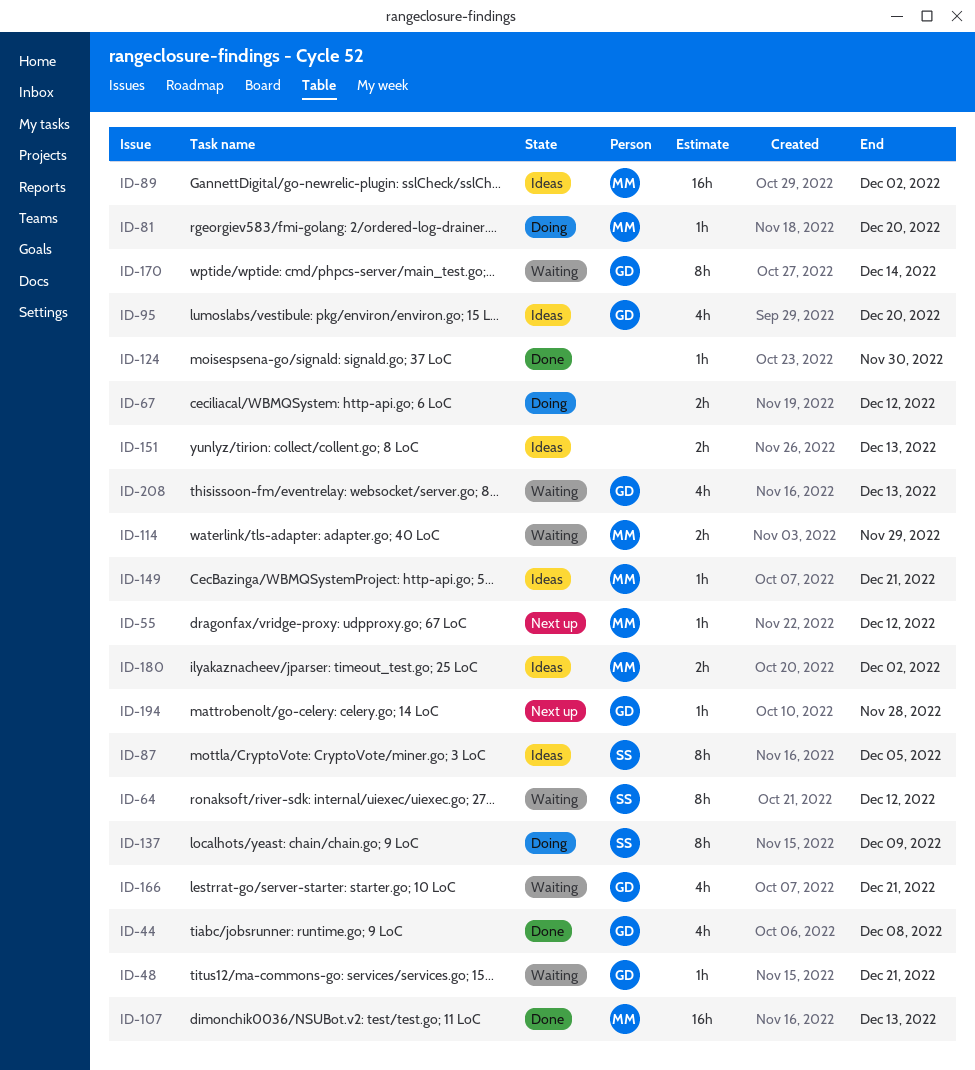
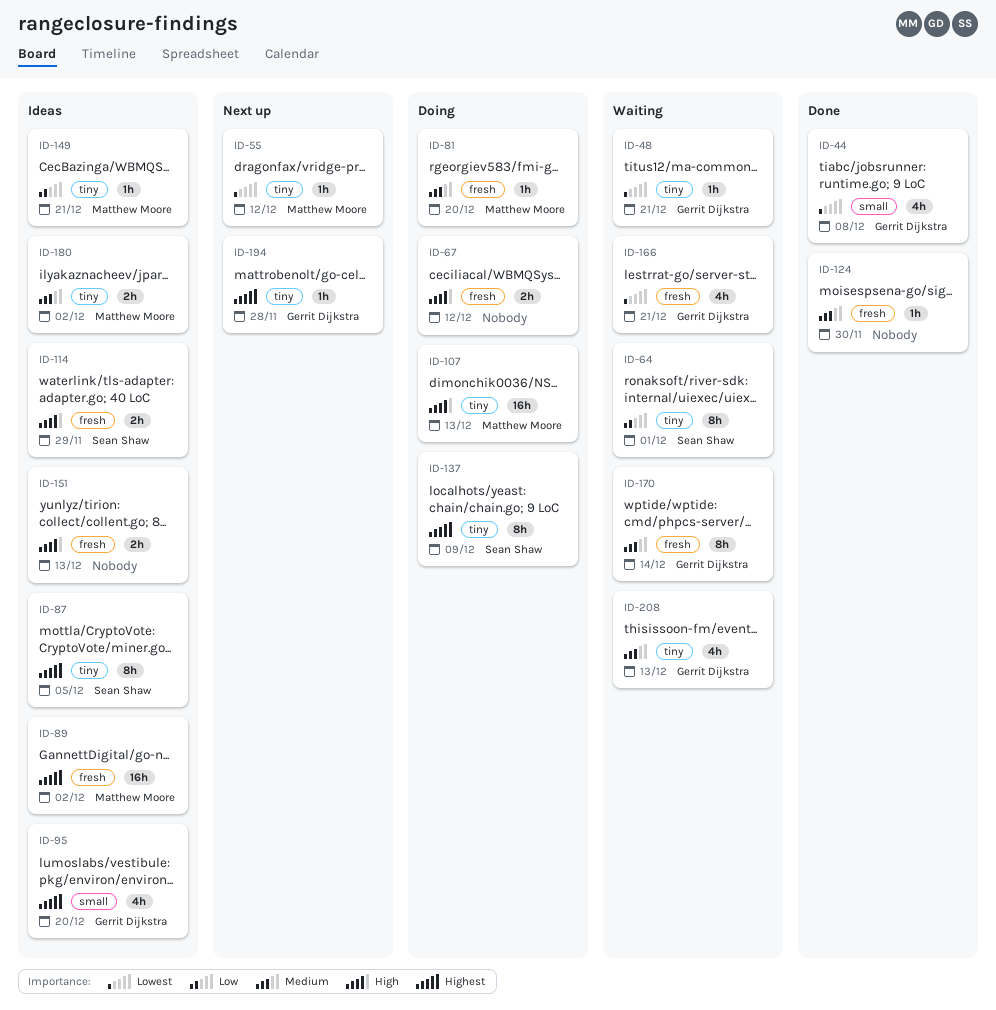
ID-64, due: Dec 12 -> Dec 1
ID-107, status: Done -> Doing
ID-114, status: Waiting -> Ideas
ID-114, owner: Matthew Moore -> Sean Shaw

